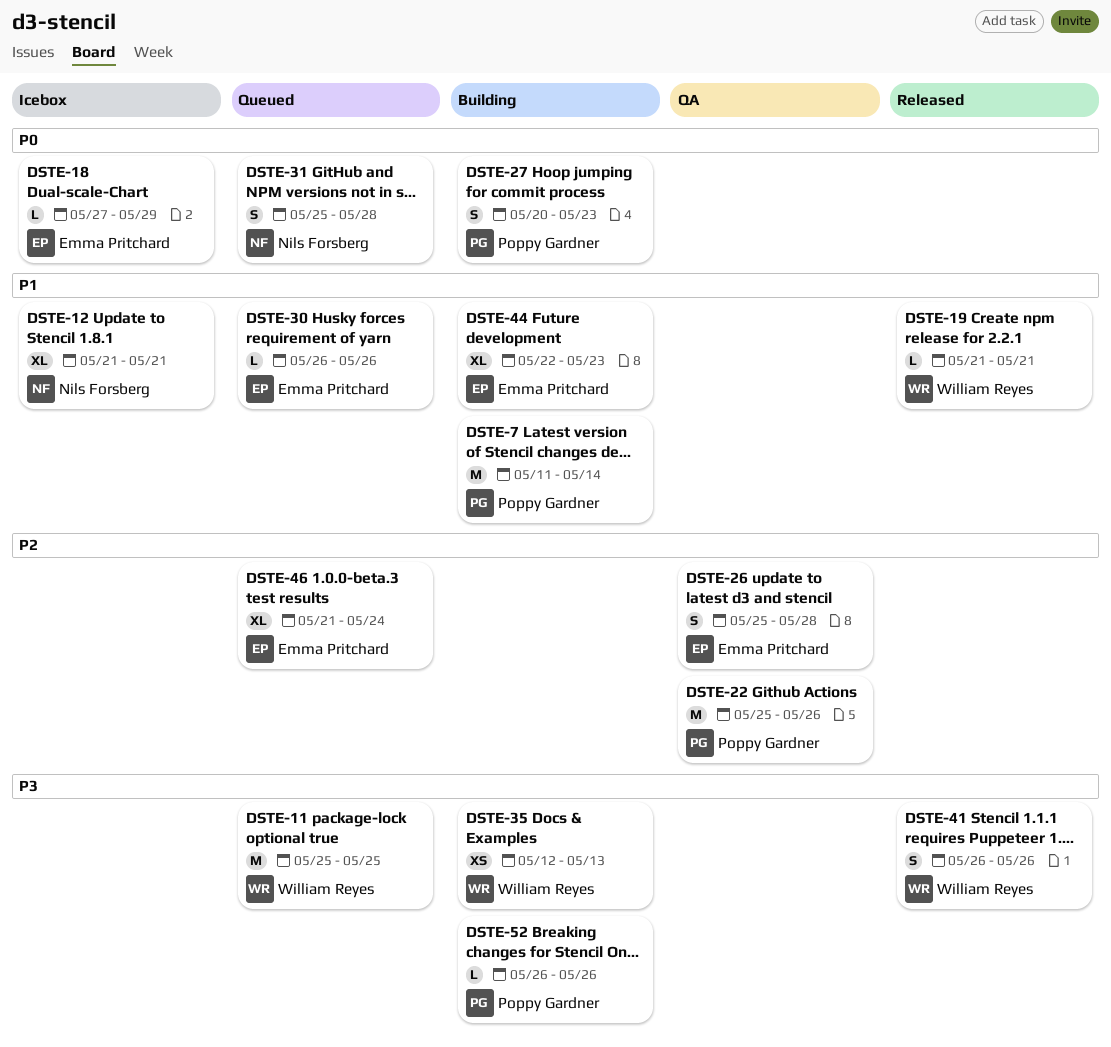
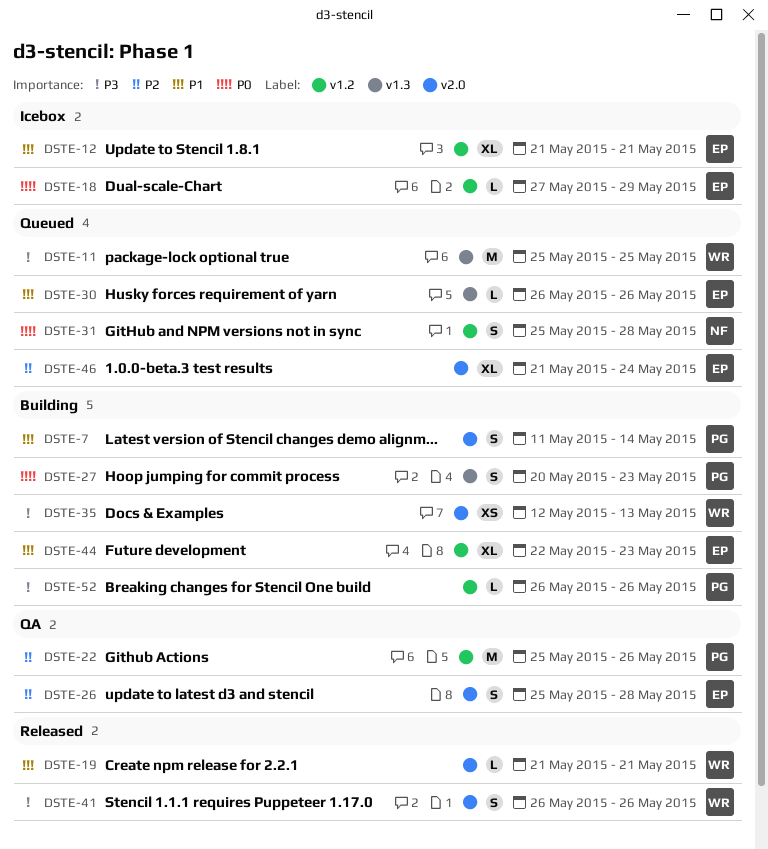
DSTE-7, estimate: M -> S
DSTE-12, owner: Nils Forsberg -> Emma Pritchard

